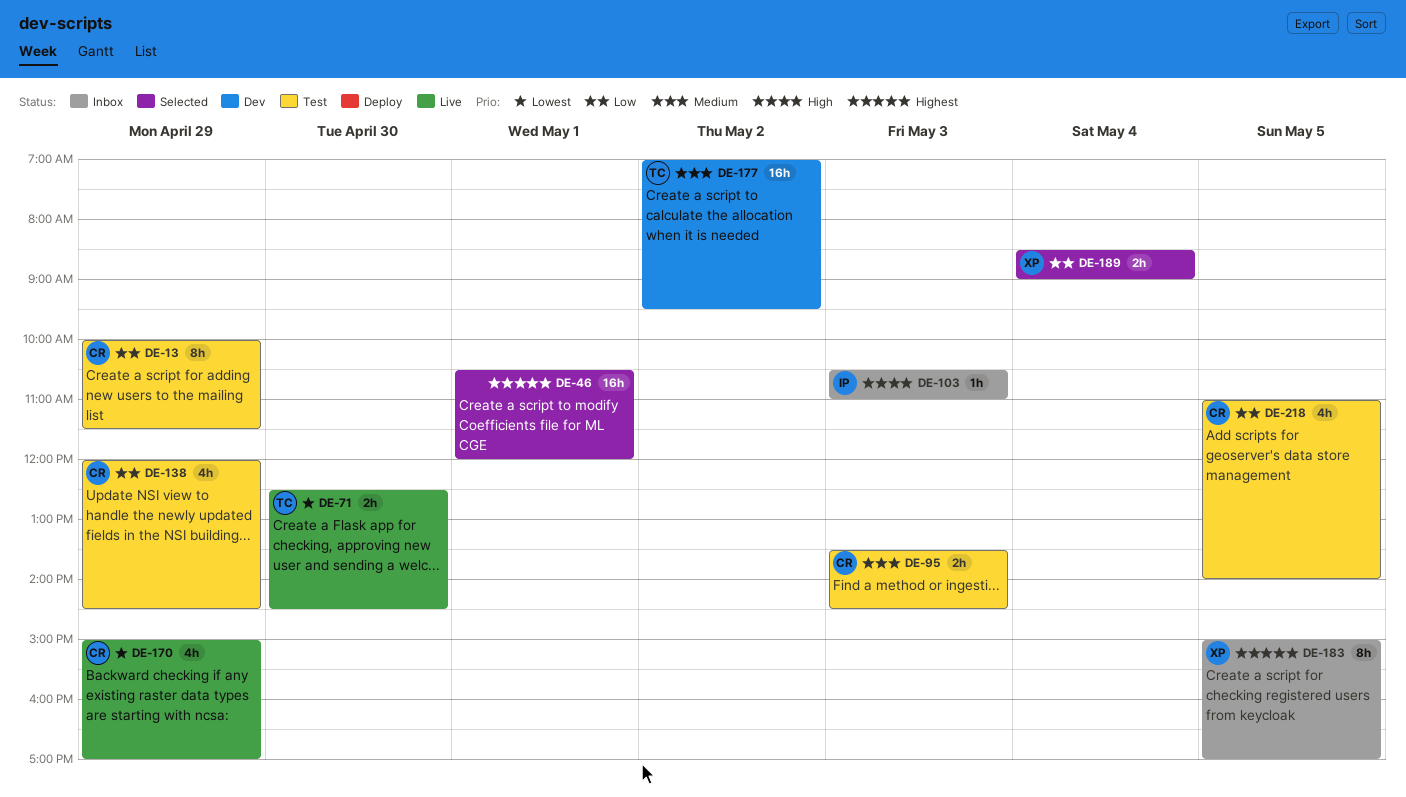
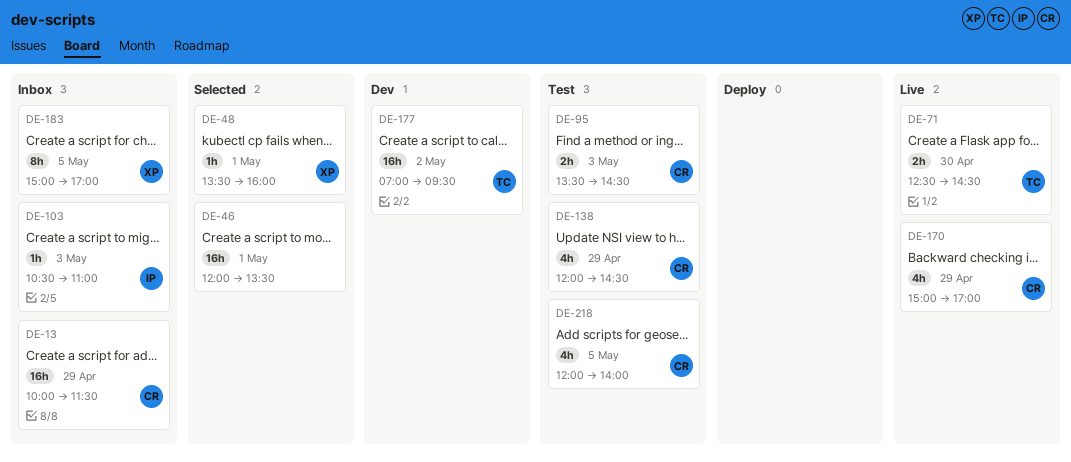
DE-13, status: Test -> Inbox
DE-13, estimate: 8h -> 16h
DE-46, begins: 10:30 -> 12:00
DE-46, ends: 12:00 -> 13:30
DE-48: none -> present
DE-189: present -> none
DE-218, begins: 11:00 -> 12:00

